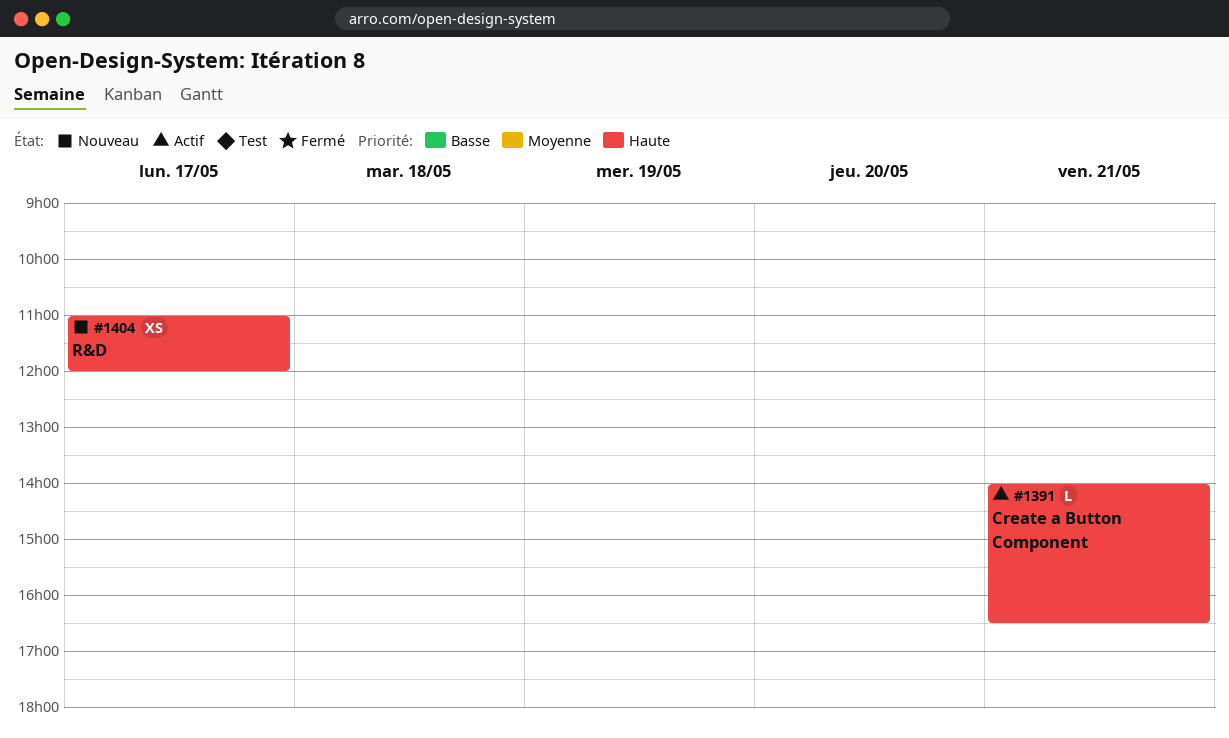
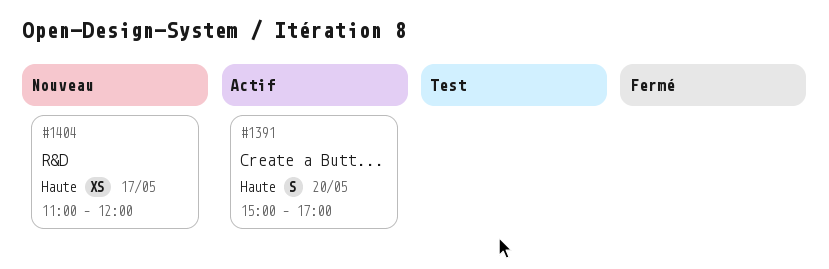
#1391, estimate: L -> S
#1391, day: May 21 -> May 20
#1391, begins: 14:00 -> 15:00
#1391, ends: 16:30 -> 17:00

